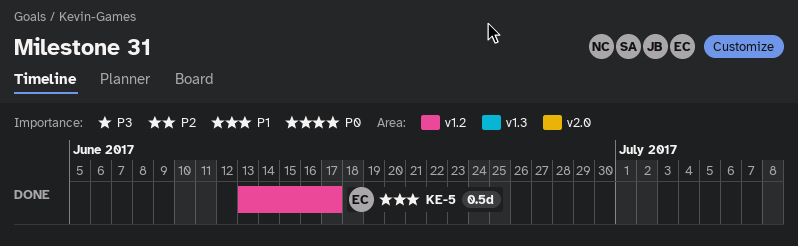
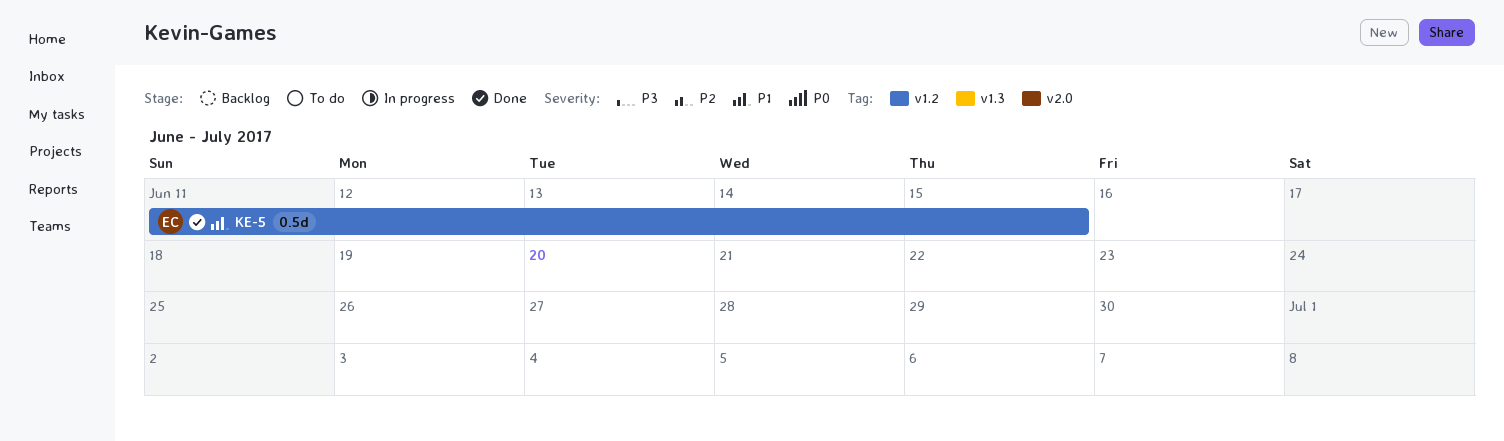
KE-5, start: Jun 13 -> Jun 11
KE-5, due: Jun 17 -> Jun 15

